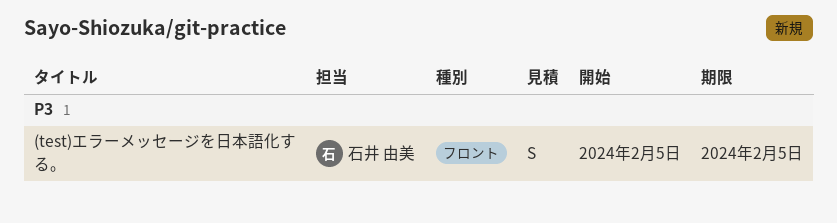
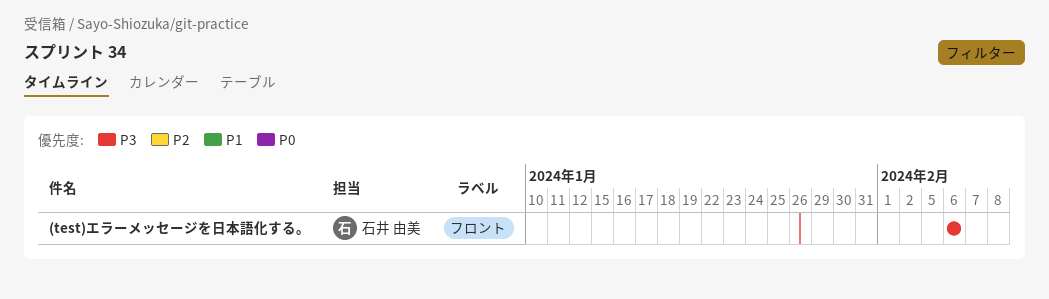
(test)エラーメッセージを日本語化する。, start: Feb 5 -> Feb 6
(test)エラーメッセージを日本語化する。, due: Feb 5 -> Feb 6

